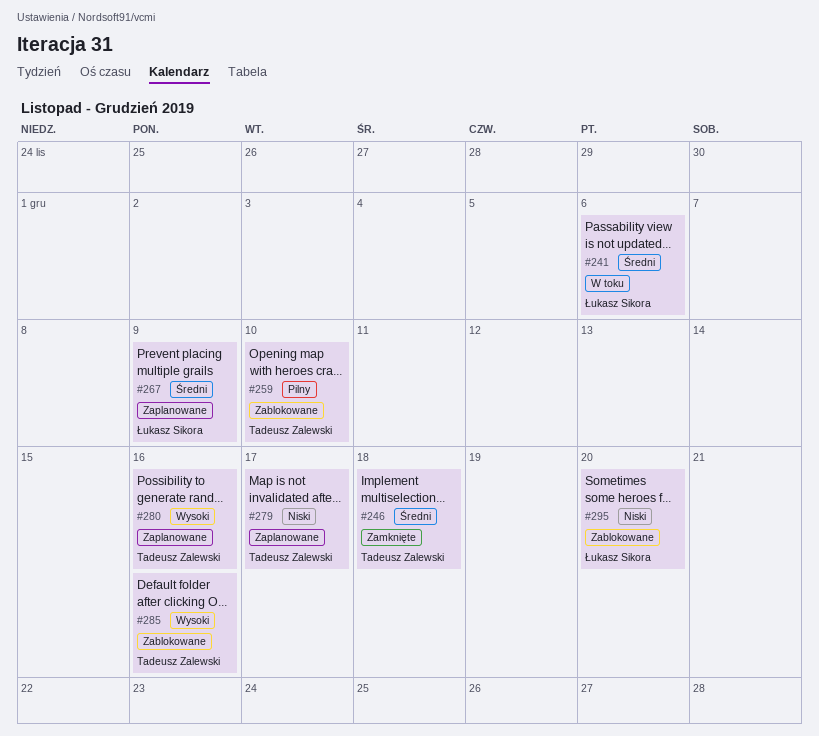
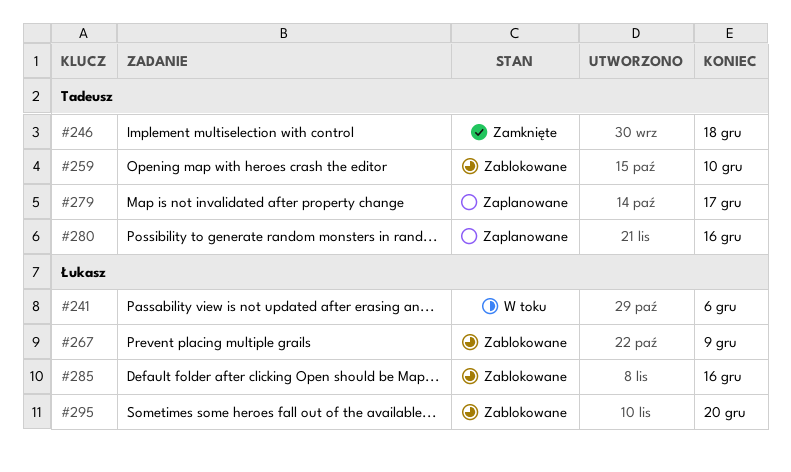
#267, status: Zaplanowane -> Zablokowane
#285, owner: Tadeusz Zalewski -> Łukasz Sikora

